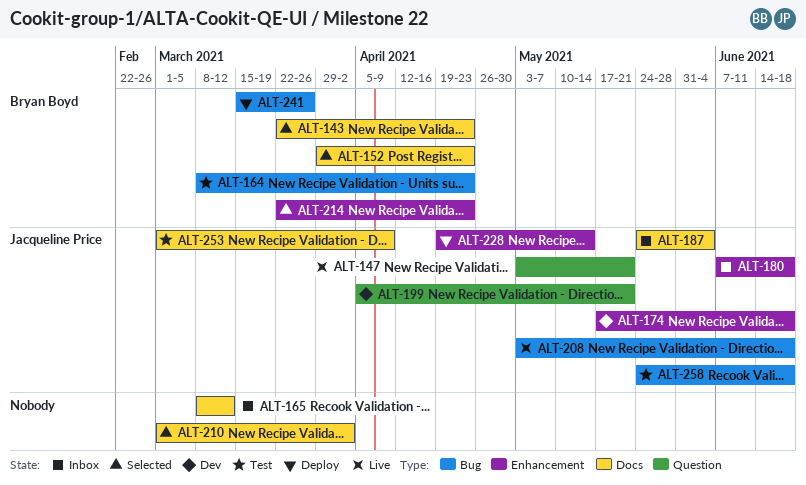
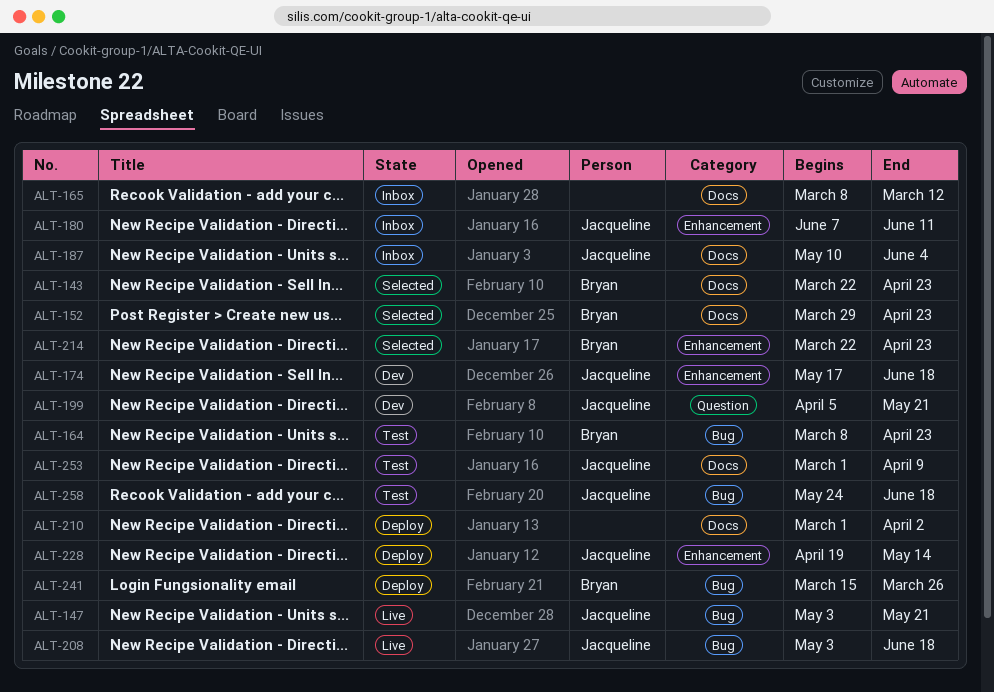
ALT-147, label: Question -> Bug
ALT-180, due: Jun 18 -> Jun 11
ALT-187, start: May 24 -> May 10
ALT-210, status: Selected -> Deploy

